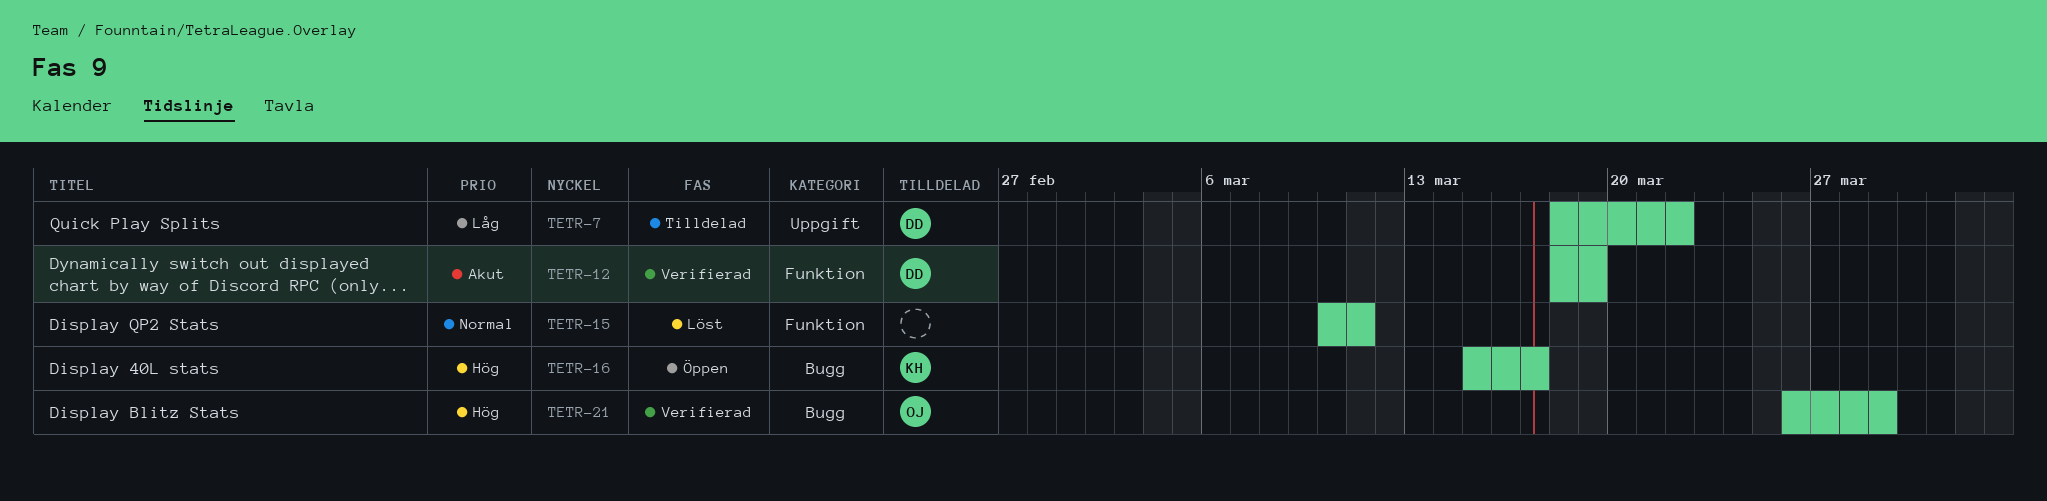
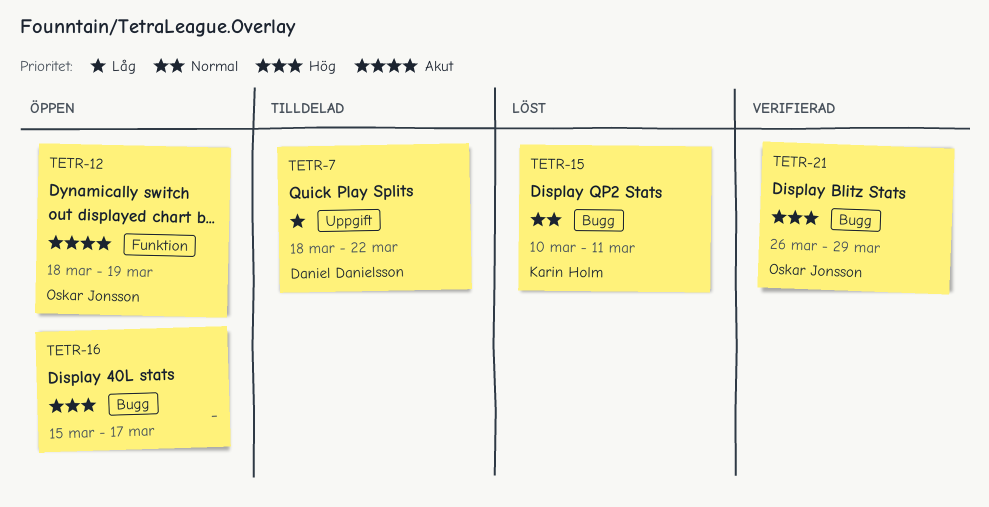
TETR-12, status: Verifierad -> Öppen
TETR-12, owner: Daniel Danielsson -> Oskar Jonsson
TETR-15, owner: none -> Karin Holm
TETR-15, label: Funktion -> Bugg
TETR-16, owner: Karin Holm -> none

